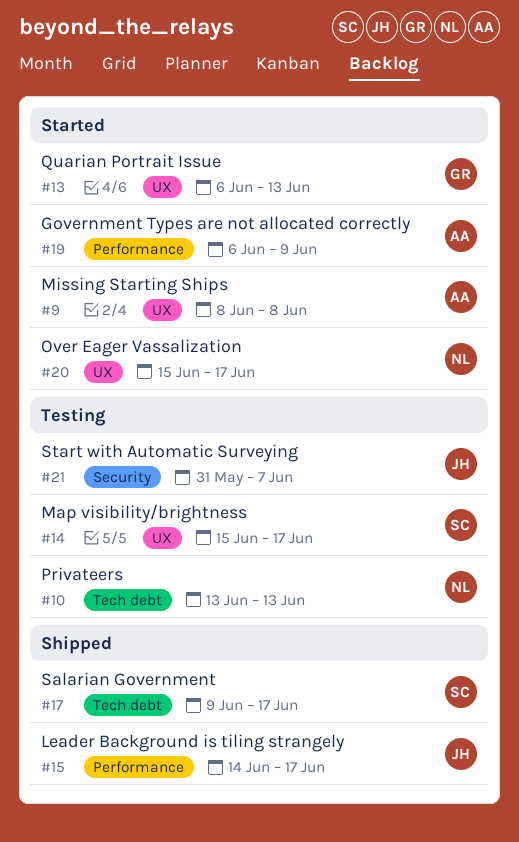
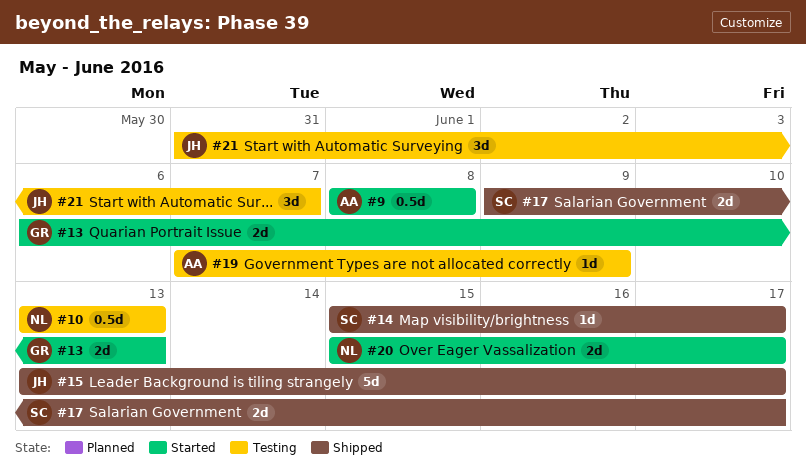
#14, status: Testing -> Shipped
#15, start: Jun 14 -> Jun 13
#19, status: Started -> Testing
#19, start: Jun 6 -> Jun 7

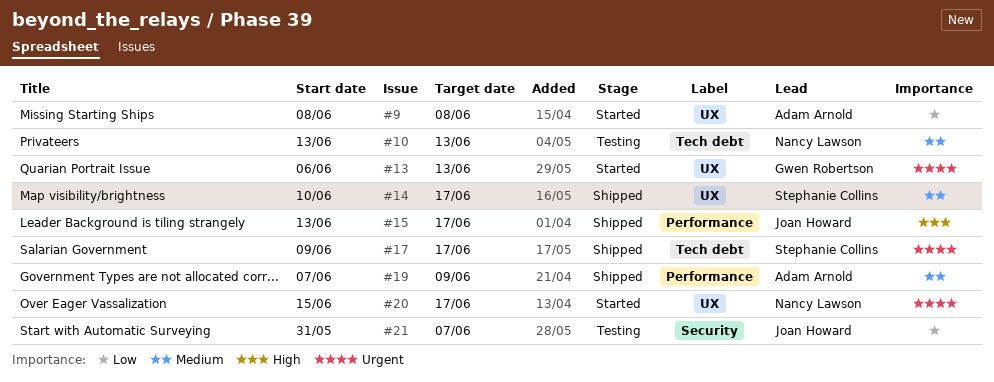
#14, start: Jun 15 -> Jun 10
#19, status: Testing -> Shipped

